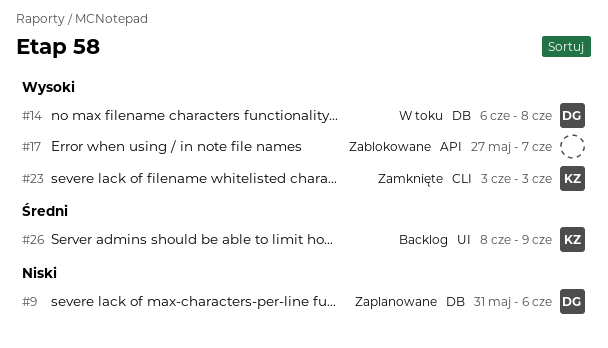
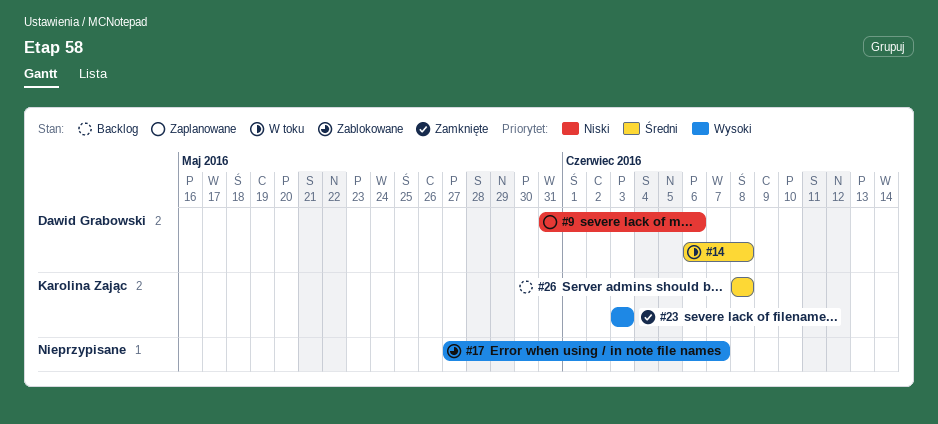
#14, priority: Wysoki -> Średni
#26, due: Jun 9 -> Jun 8

